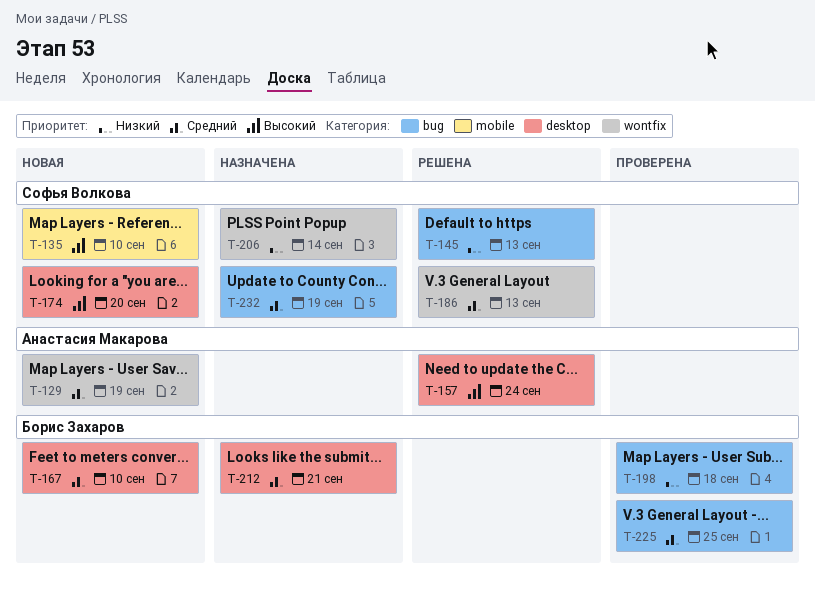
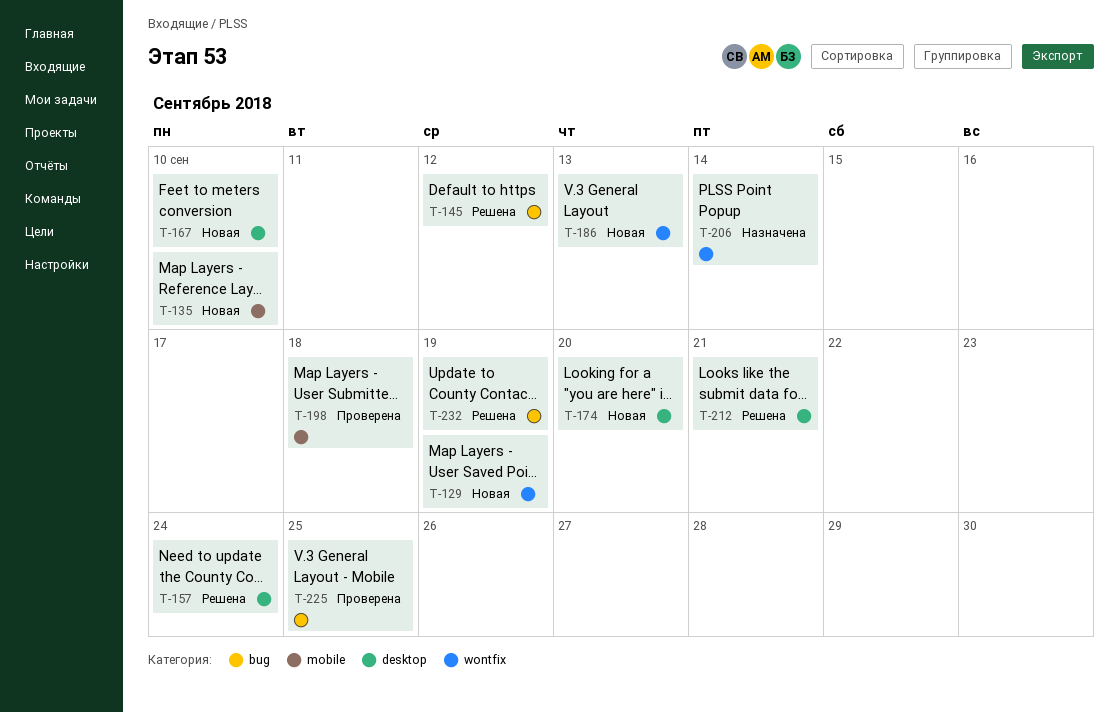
T-145, due: Sep 13 -> Sep 12
T-186, status: Решена -> Новая
T-198, label: bug -> mobile
T-212, status: Назначена -> Решена
T-232, status: Назначена -> Решена

